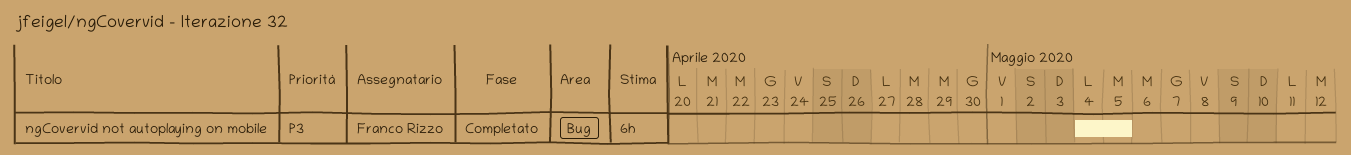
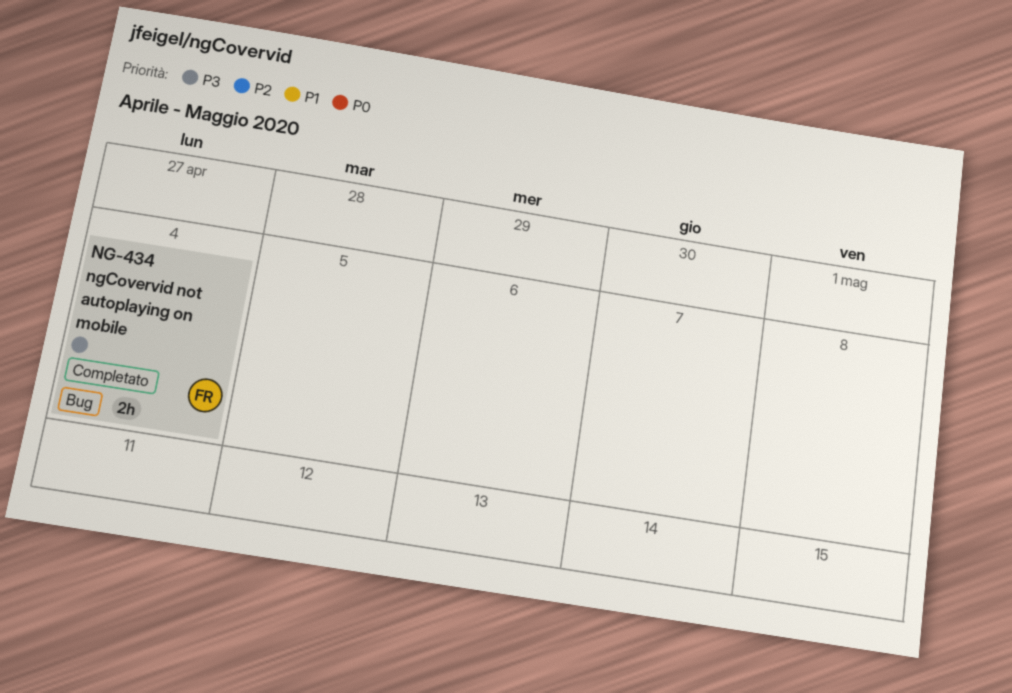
ngCovervid not autoplaying on mobile, estimate: 6h -> 2h
ngCovervid not autoplaying on mobile, due: May 5 -> May 4

